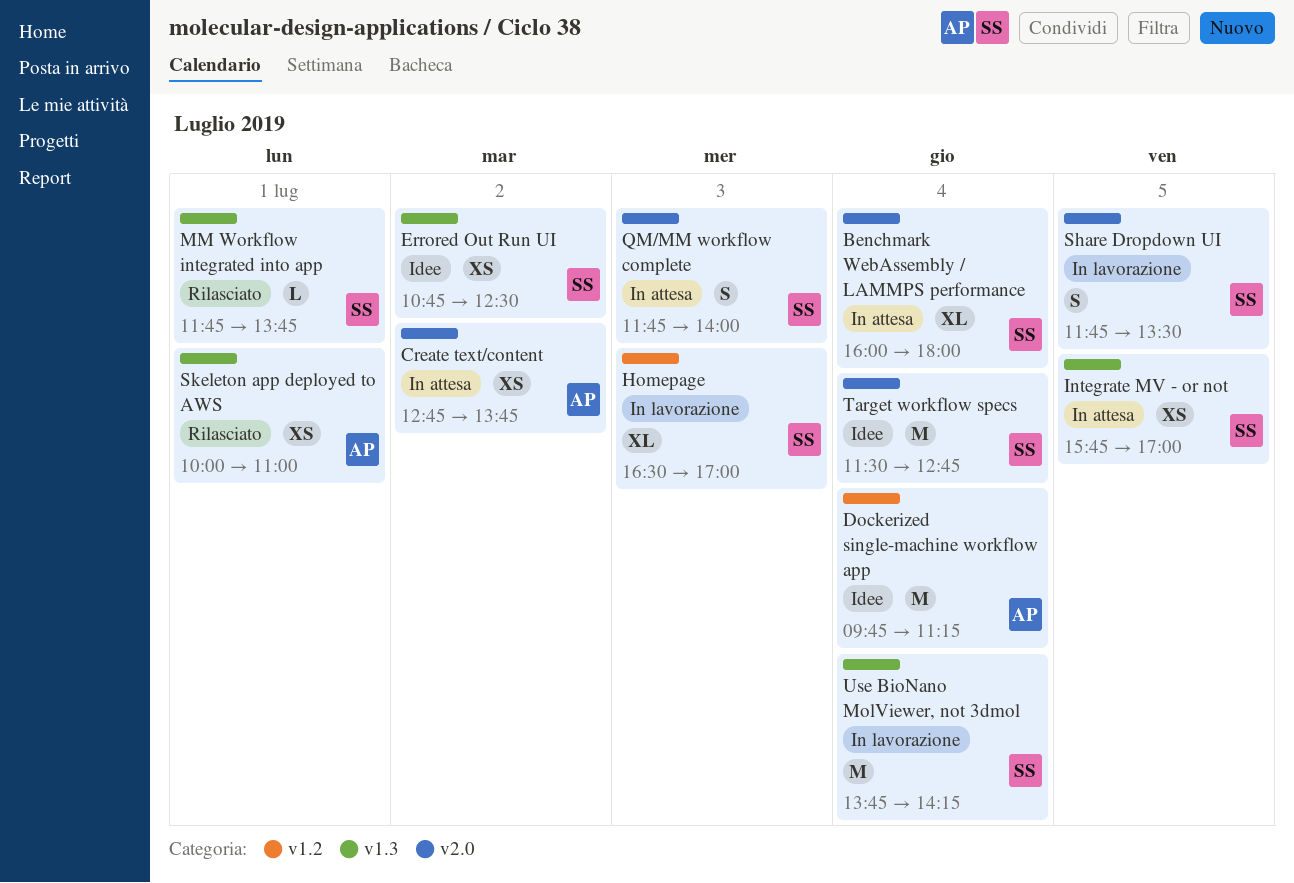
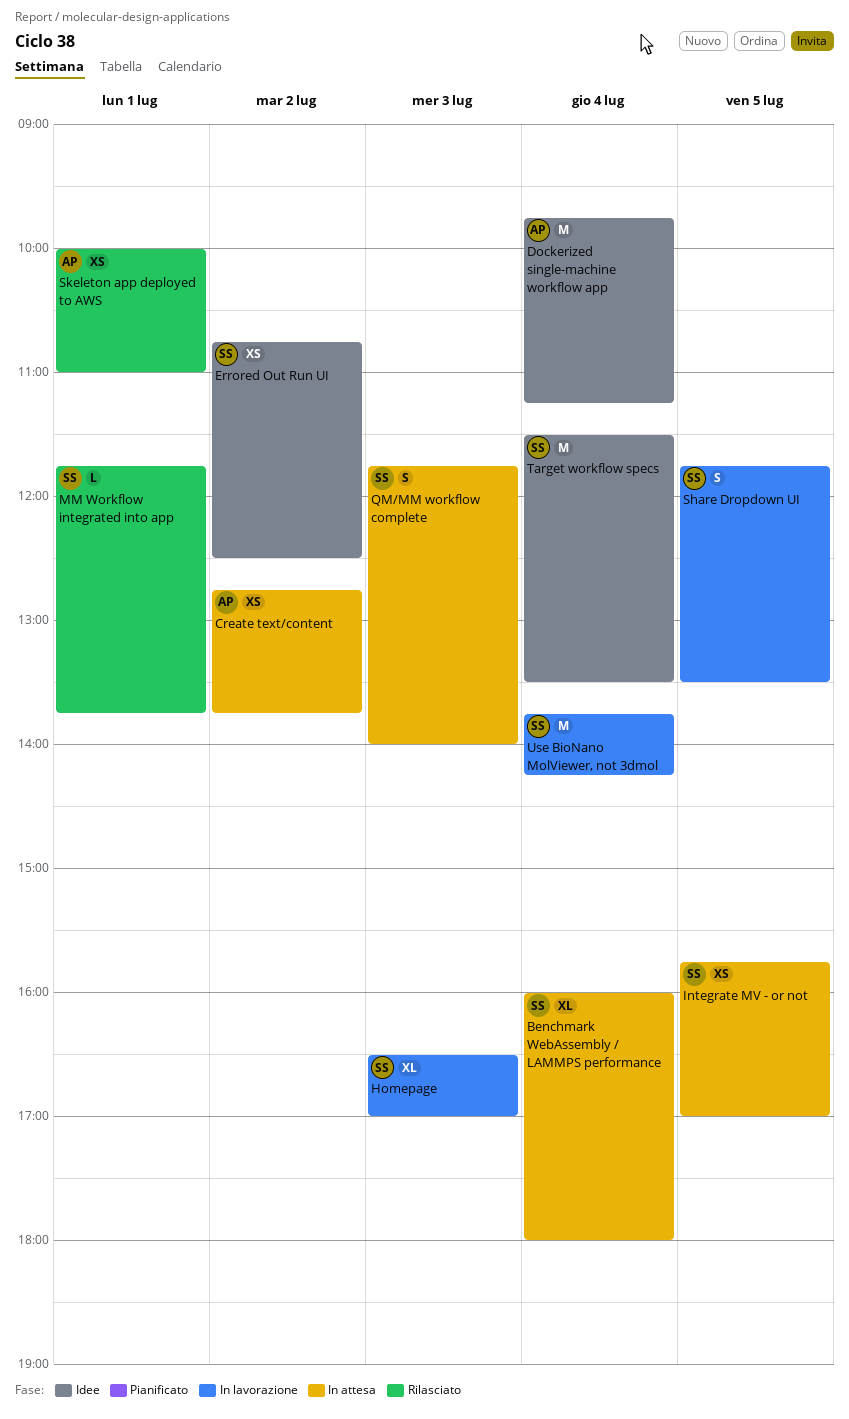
Target workflow specs, ends: 12:45 -> 13:30

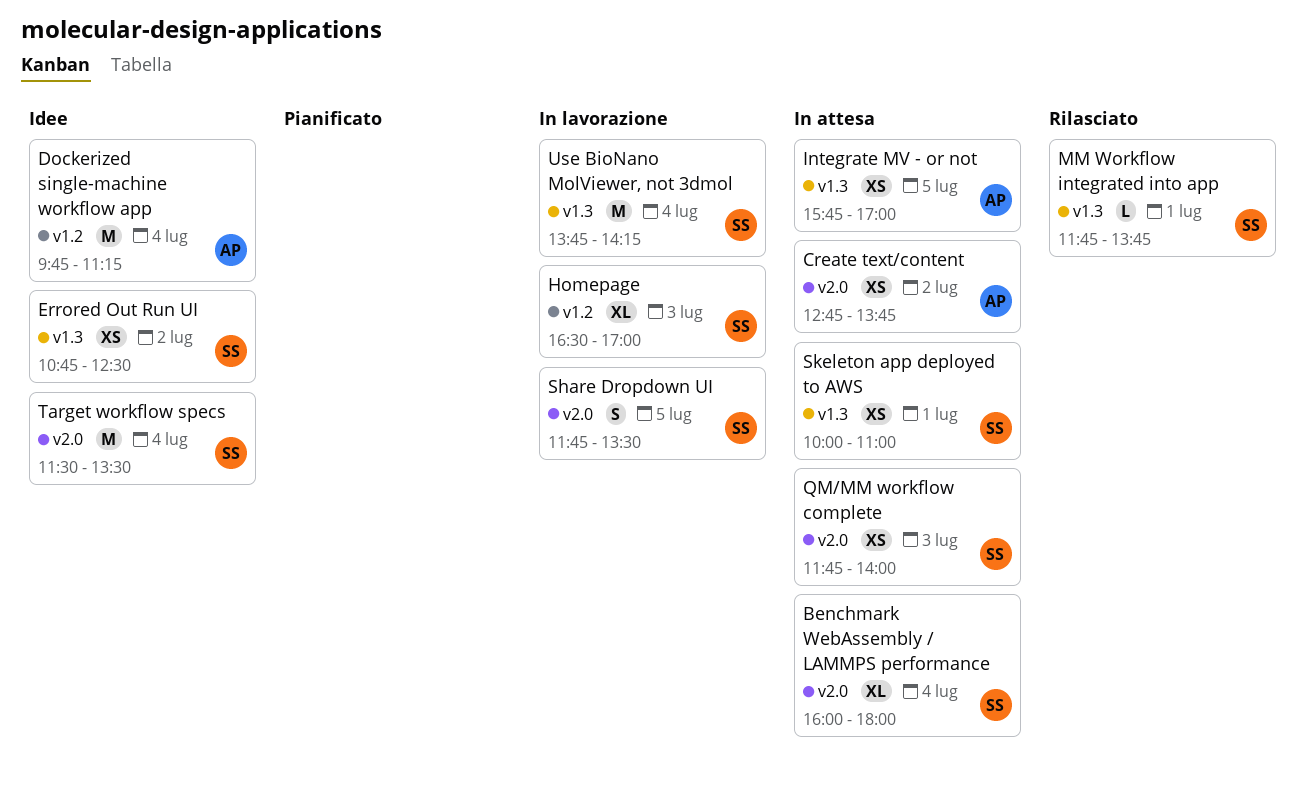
Integrate MV - or not, owner: SS -> AP
QM/MM workflow complete, estimate: S -> XS
Skeleton app deployed to AWS, status: Rilasciato -> In attesa
Skeleton app deployed to AWS, owner: AP -> SS

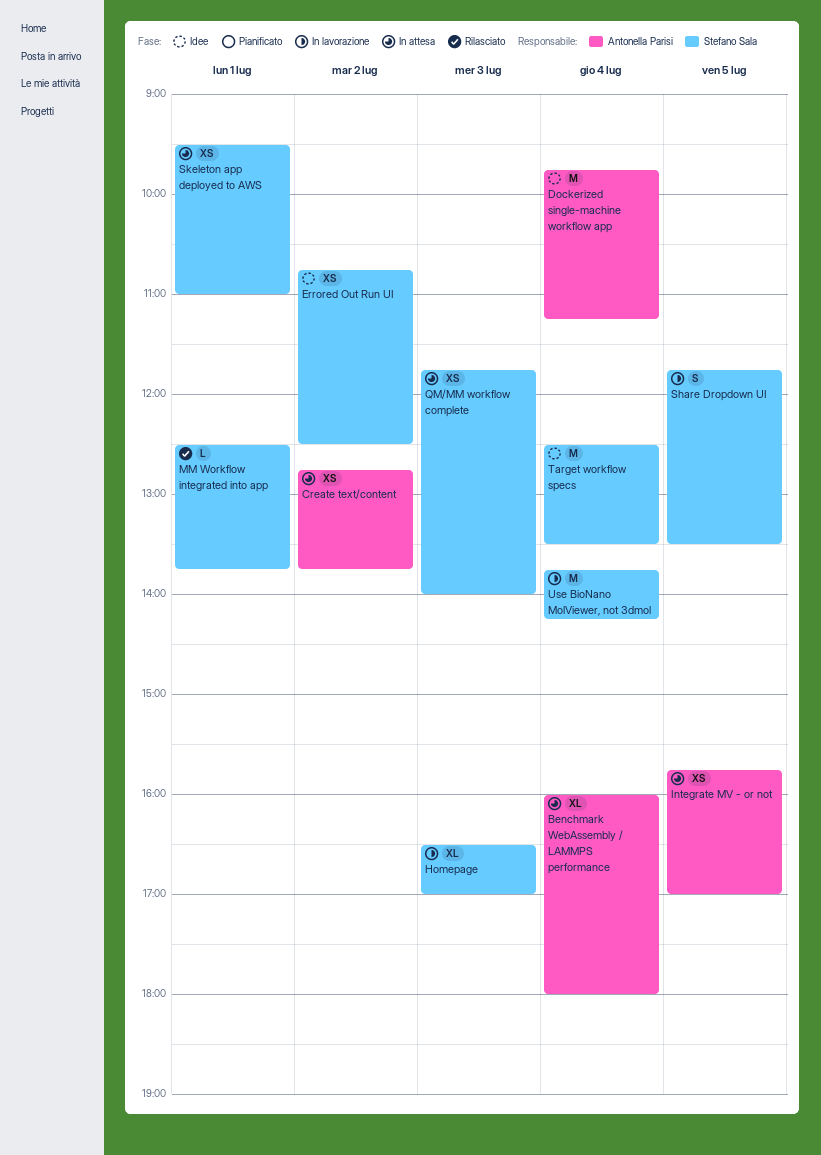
Benchmark WebAssembly / LAMMPS performance, owner: Stefano Sala -> Antonella Parisi
MM Workflow integrated into app, begins: 11:45 -> 12:30
Skeleton app deployed to AWS, begins: 10:00 -> 09:30
Target workflow specs, begins: 11:30 -> 12:30

